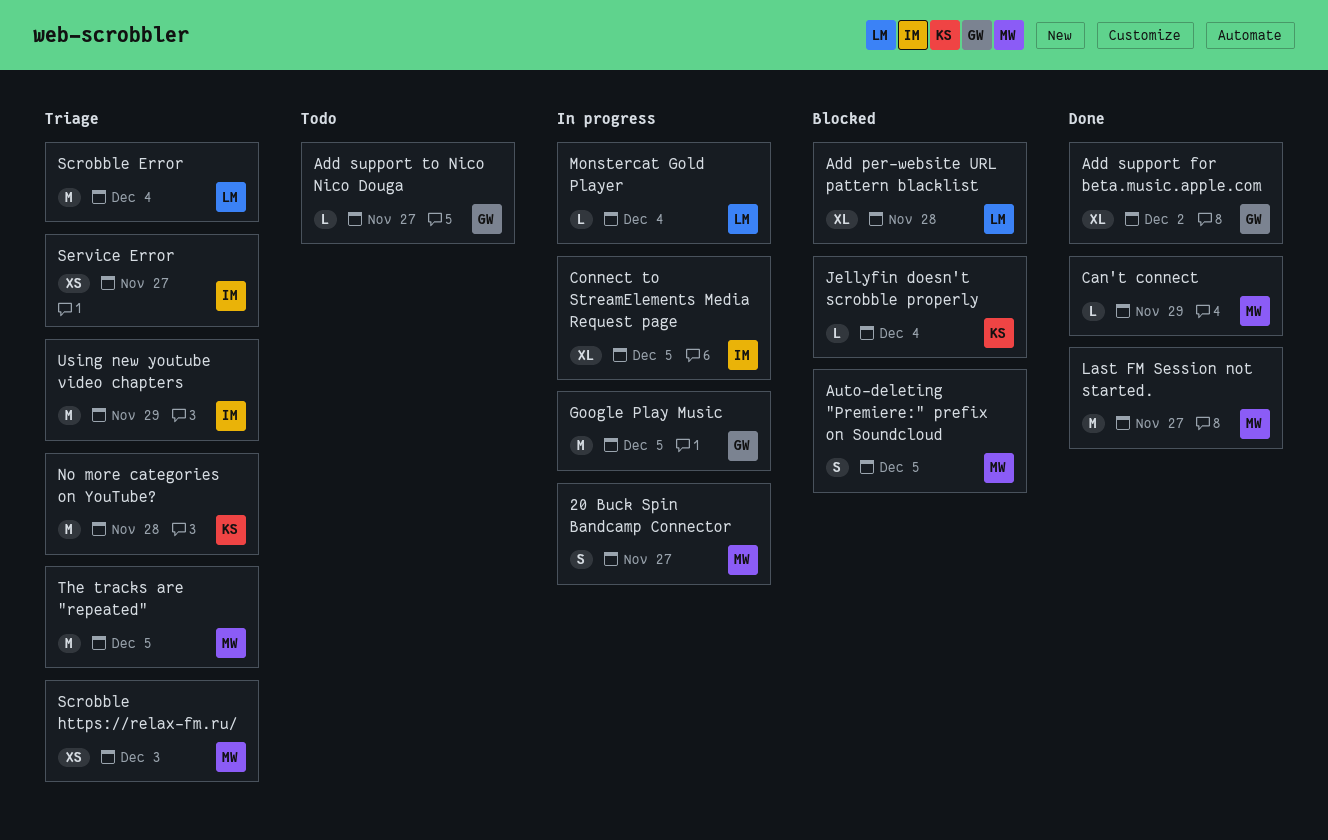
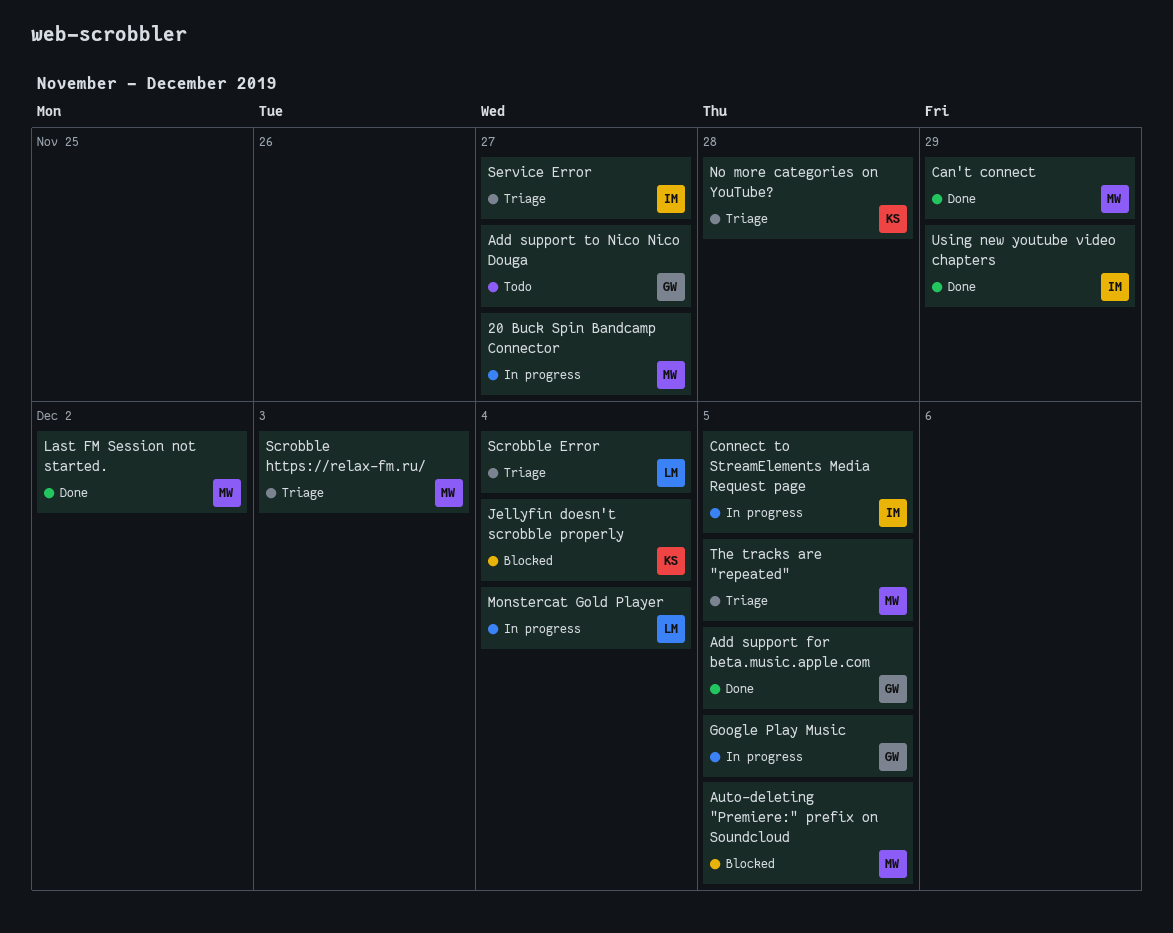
Add per-website URL pattern blacklist: present -> none
Add support for beta.music.apple.com, due: Dec 2 -> Dec 5
Last FM Session not started., due: Nov 27 -> Dec 2
Using new youtube video chapters, status: Triage -> Done

